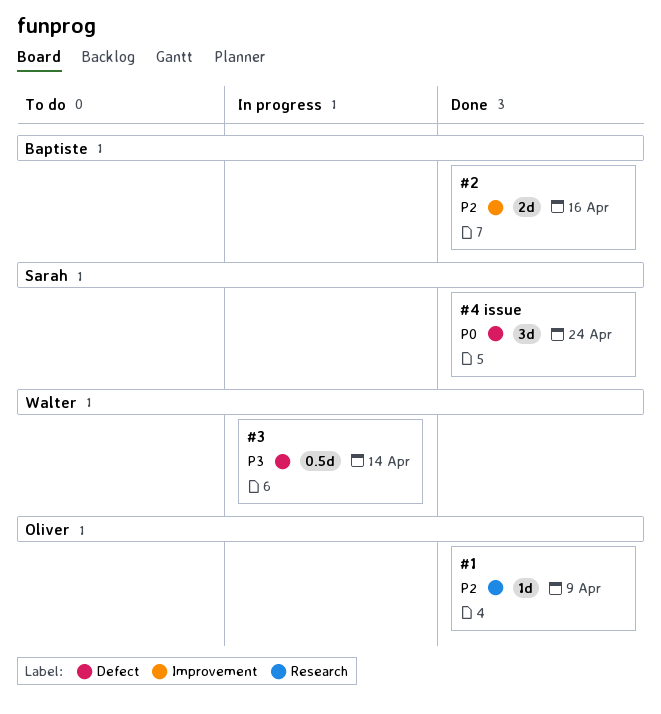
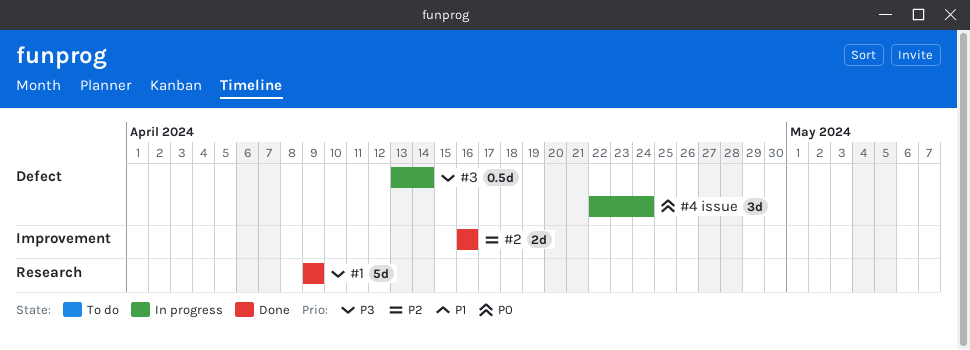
#1, priority: P2 -> P3
#1, estimate: 1d -> 5d
#4 issue, status: Done -> In progress

